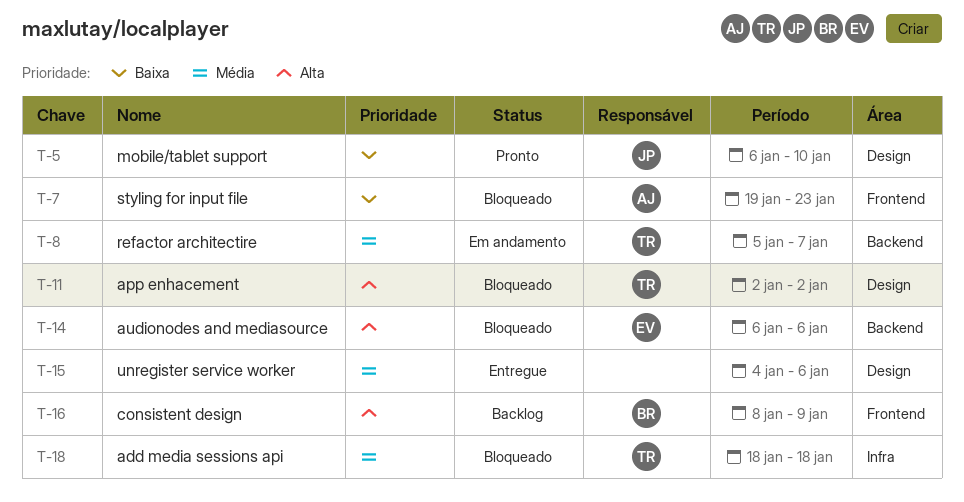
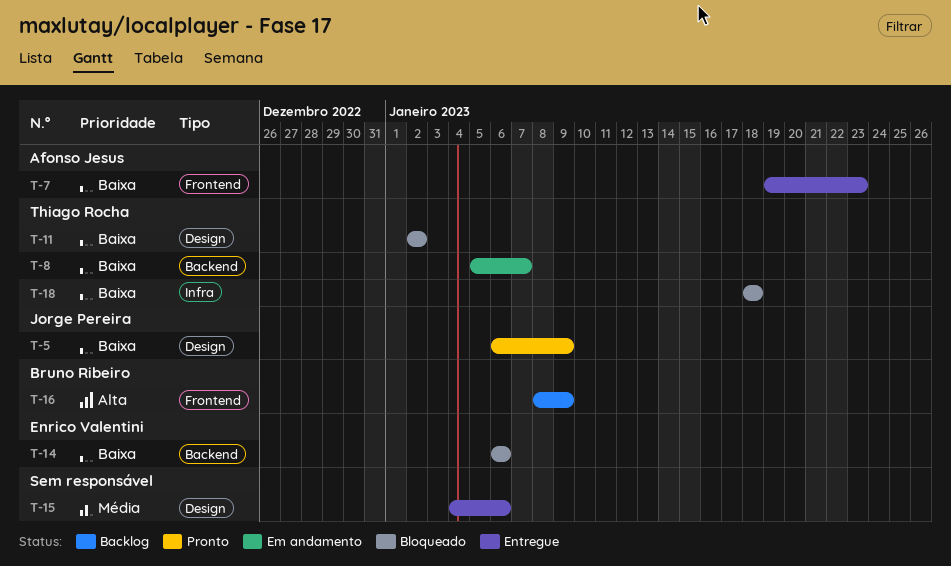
T-5, due: Jan 10 -> Jan 9
T-7, status: Bloqueado -> Entregue
T-8, priority: Média -> Baixa
T-11, priority: Alta -> Baixa
T-14, priority: Alta -> Baixa
T-18, priority: Média -> Baixa

